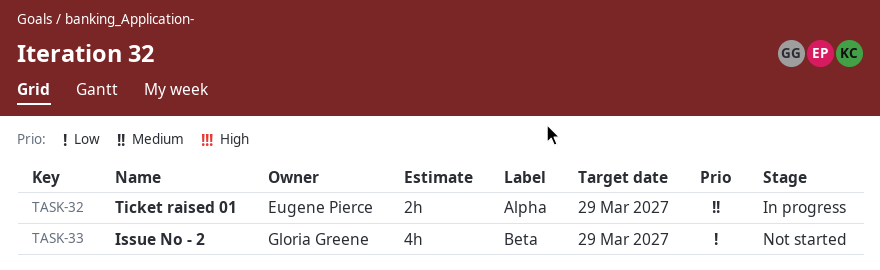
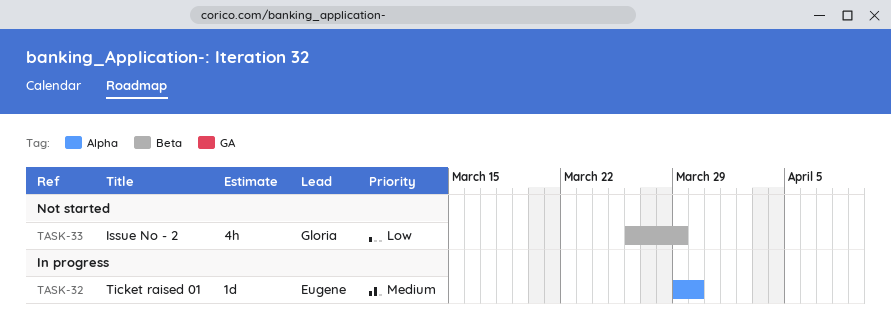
TASK-32, estimate: 2h -> 1d
TASK-32, due: Mar 29 -> Mar 30

